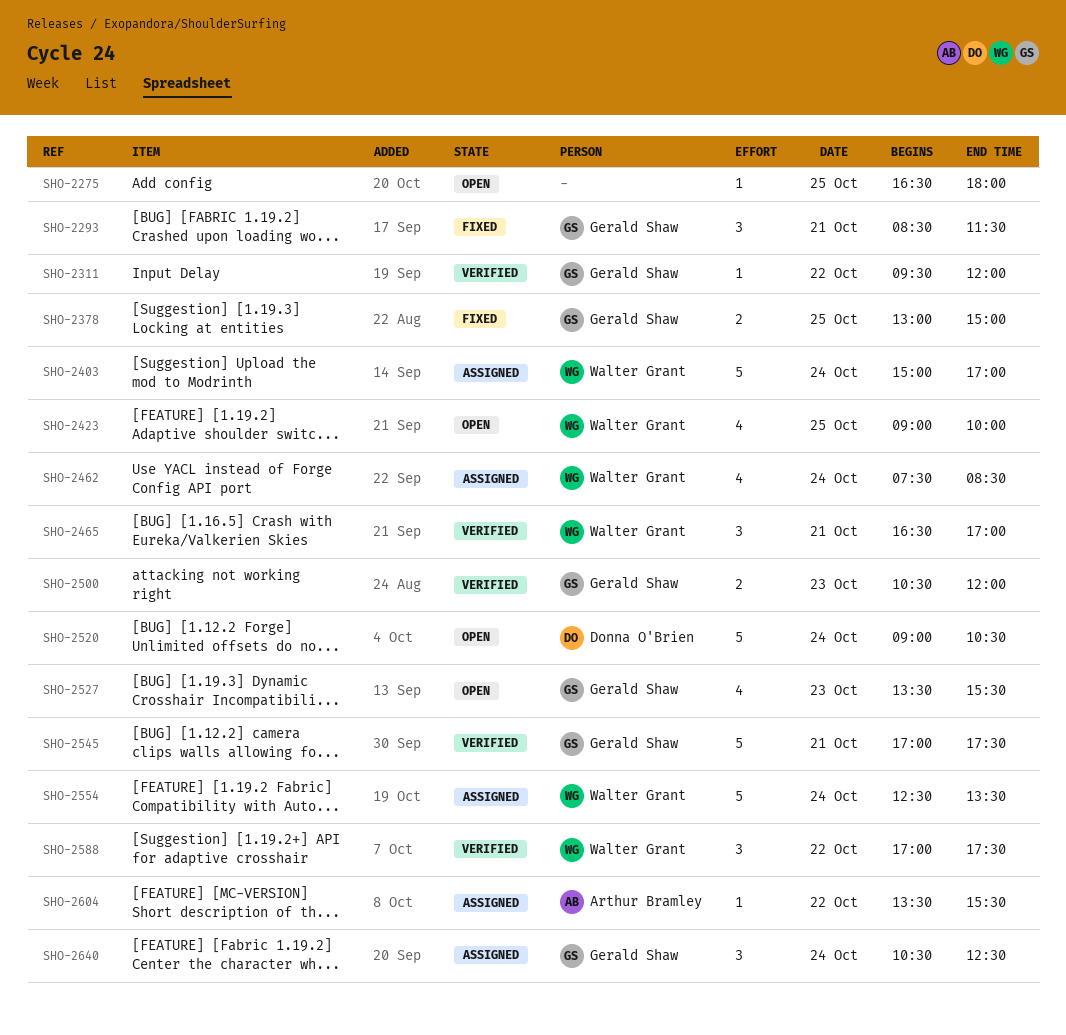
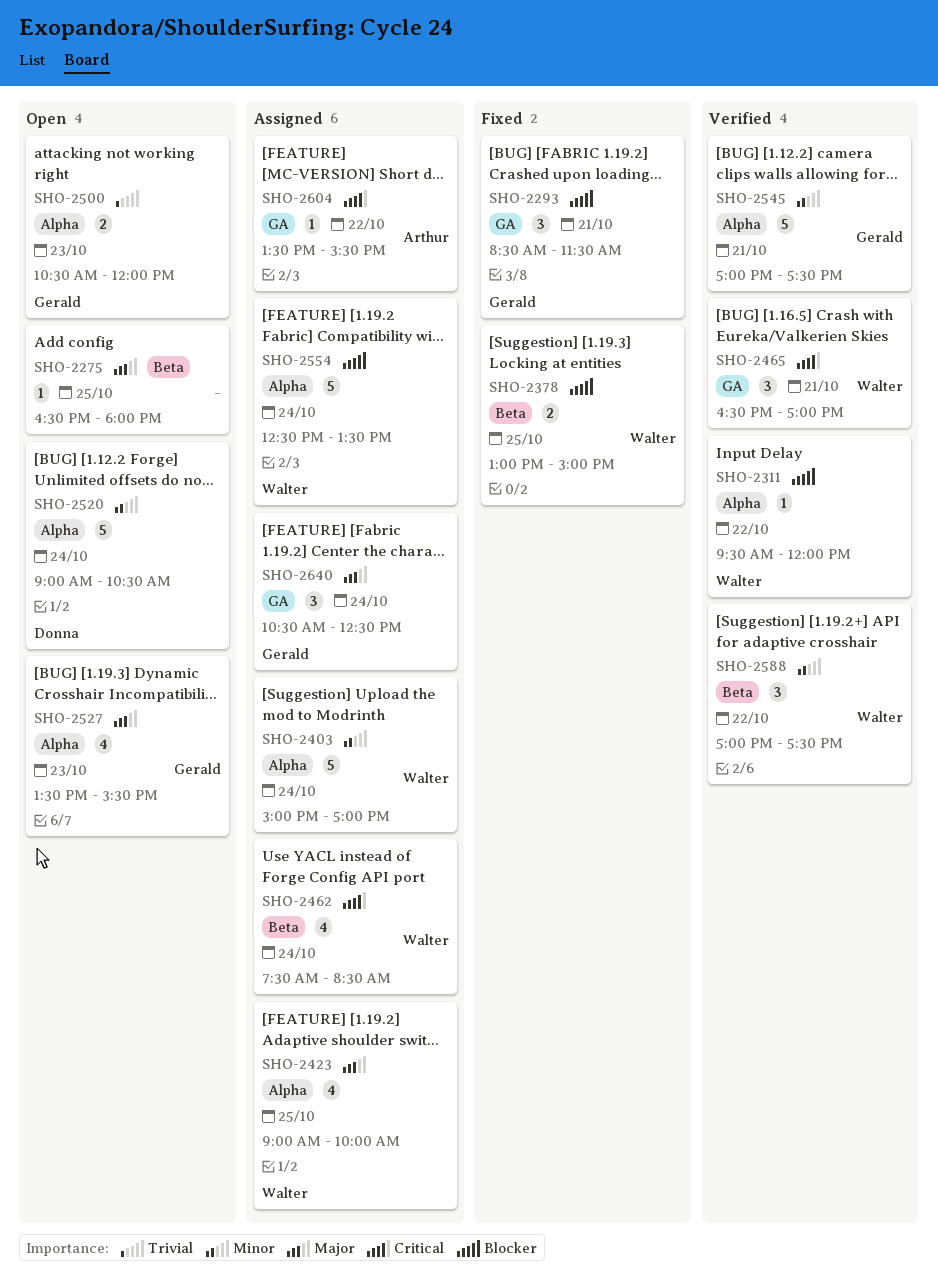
SHO-2311, owner: Gerald Shaw -> Walter Grant
SHO-2378, owner: Gerald Shaw -> Walter Grant
SHO-2423, status: Open -> Assigned
SHO-2500, status: Verified -> Open

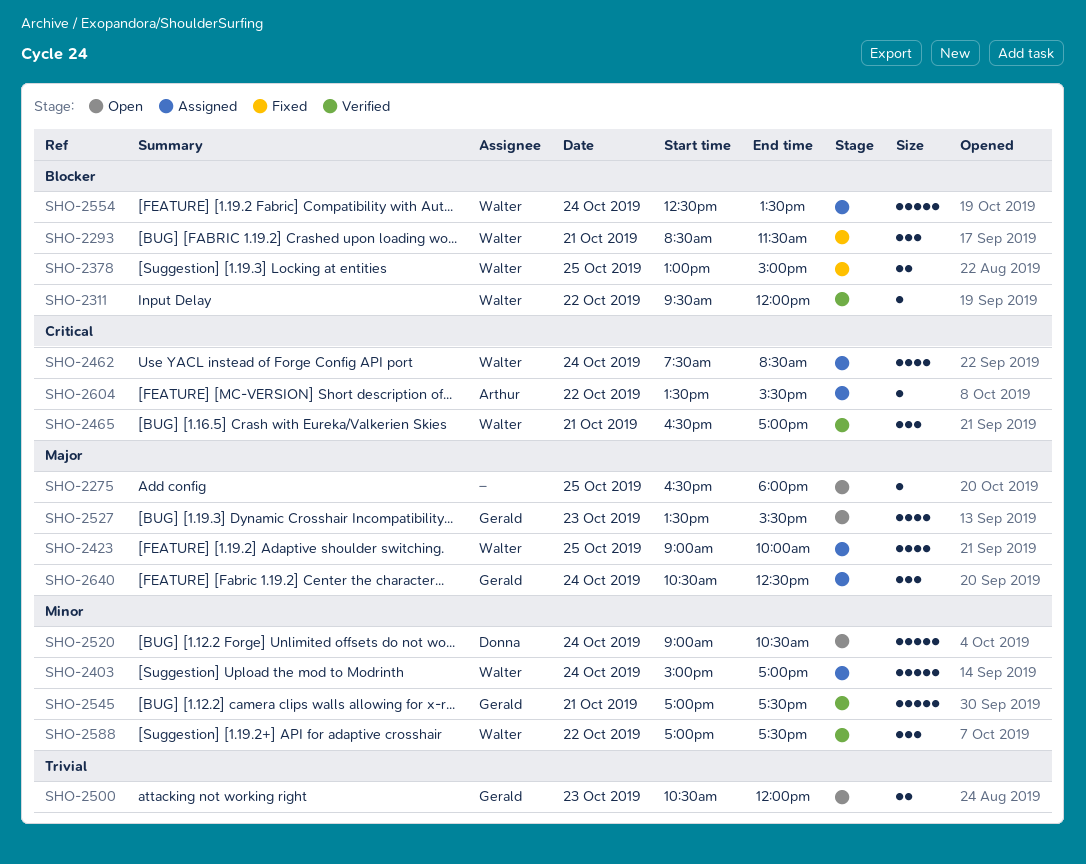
SHO-2293, owner: Gerald -> Walter

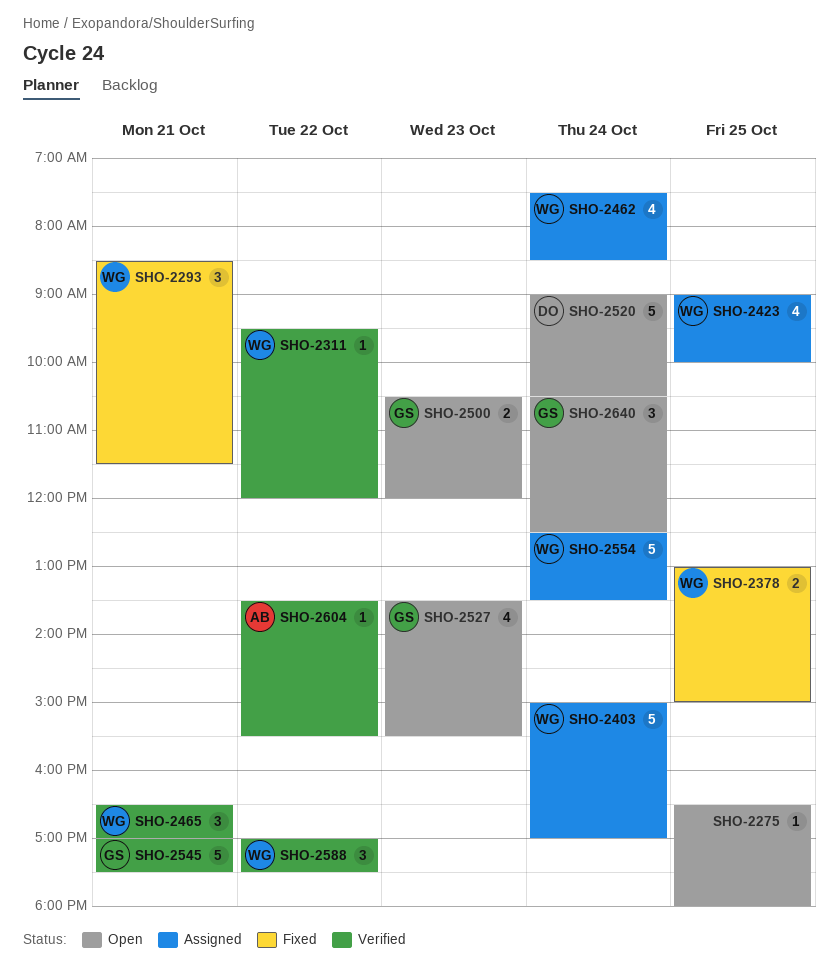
SHO-2604, status: Assigned -> Verified
SHO-2640, status: Assigned -> Open

